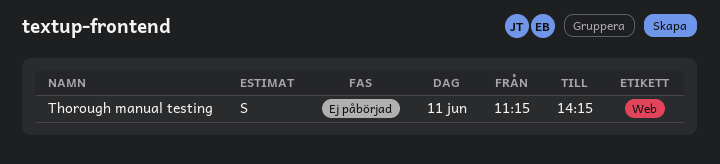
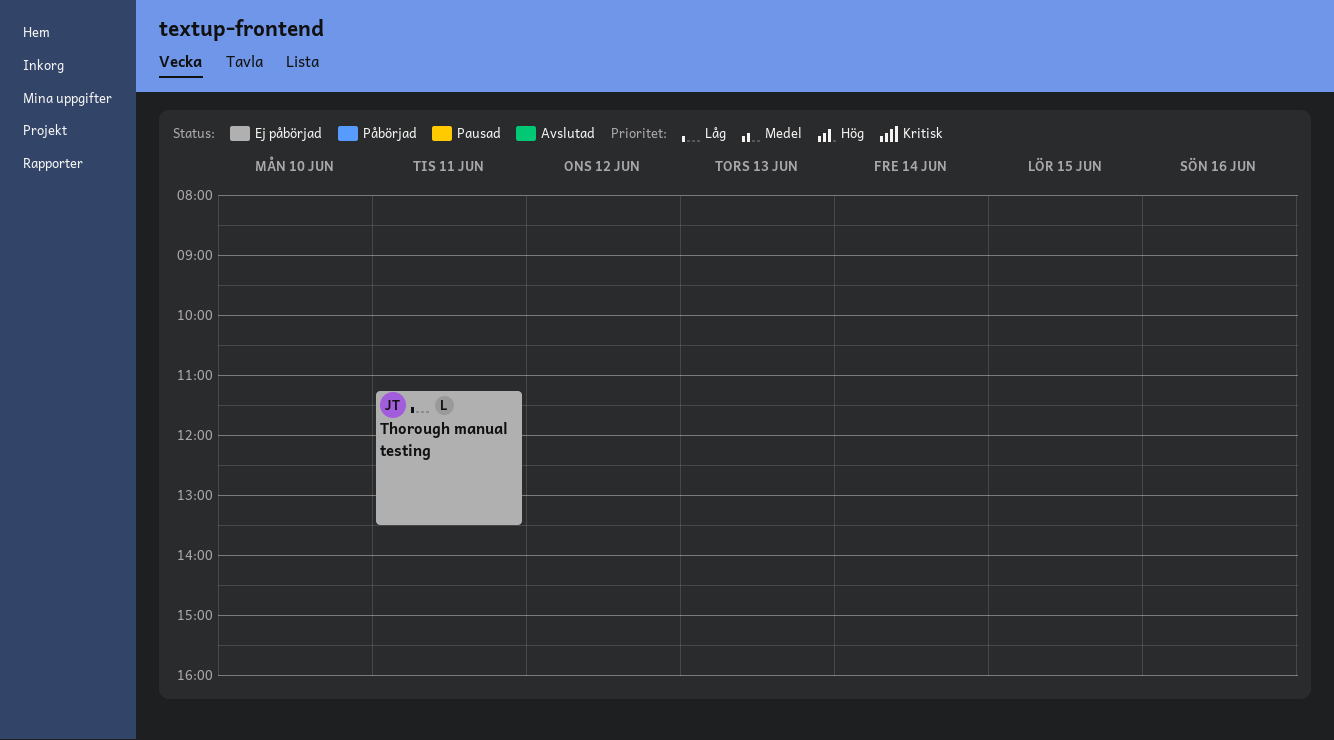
Thorough manual testing, estimate: S -> L
Thorough manual testing, ends: 14:15 -> 13:30

